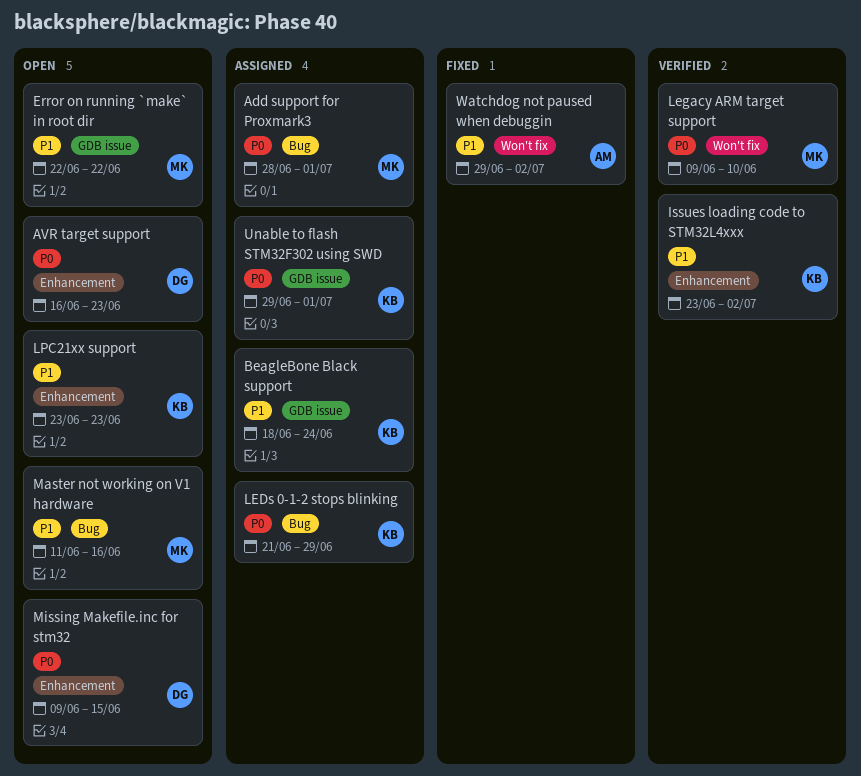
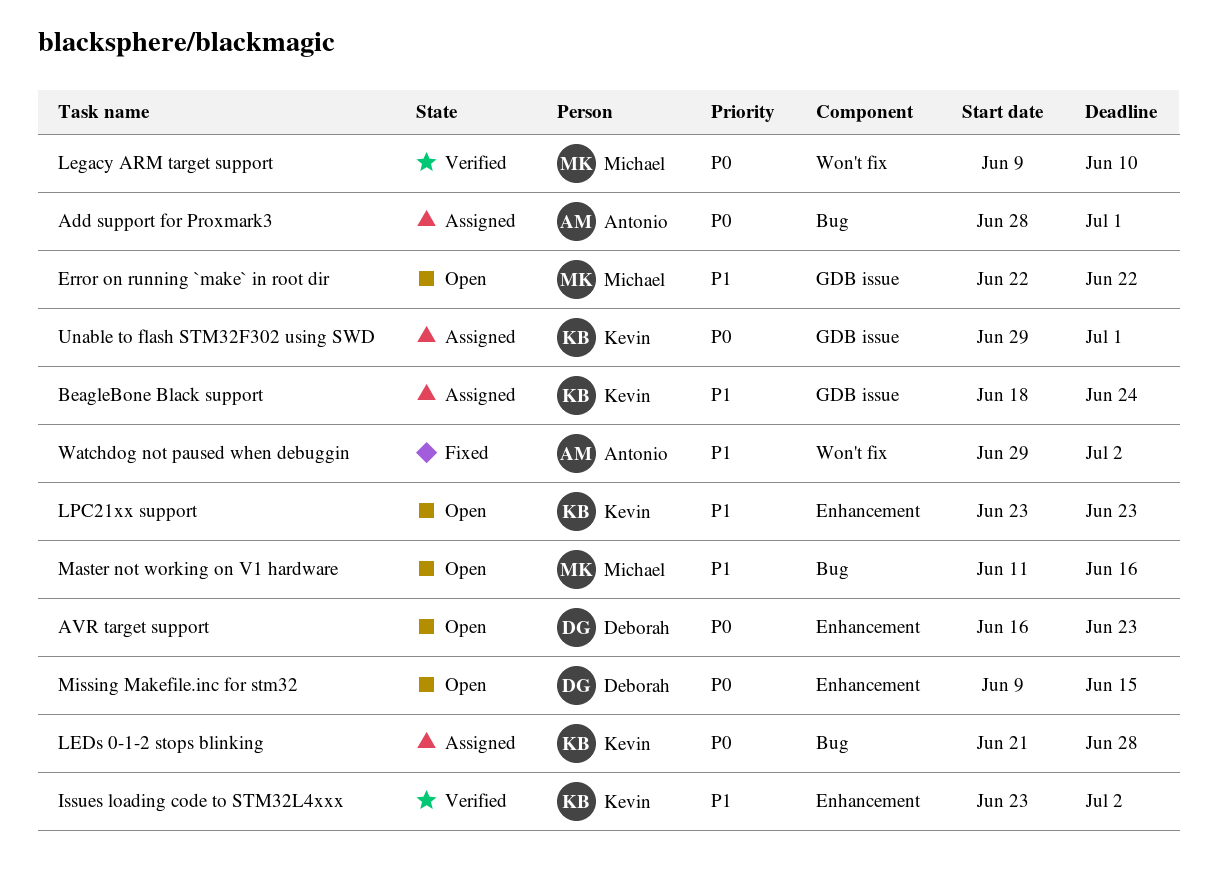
Add support for Proxmark3, owner: Michael -> Antonio
LEDs 0-1-2 stops blinking, due: Jun 29 -> Jun 28

